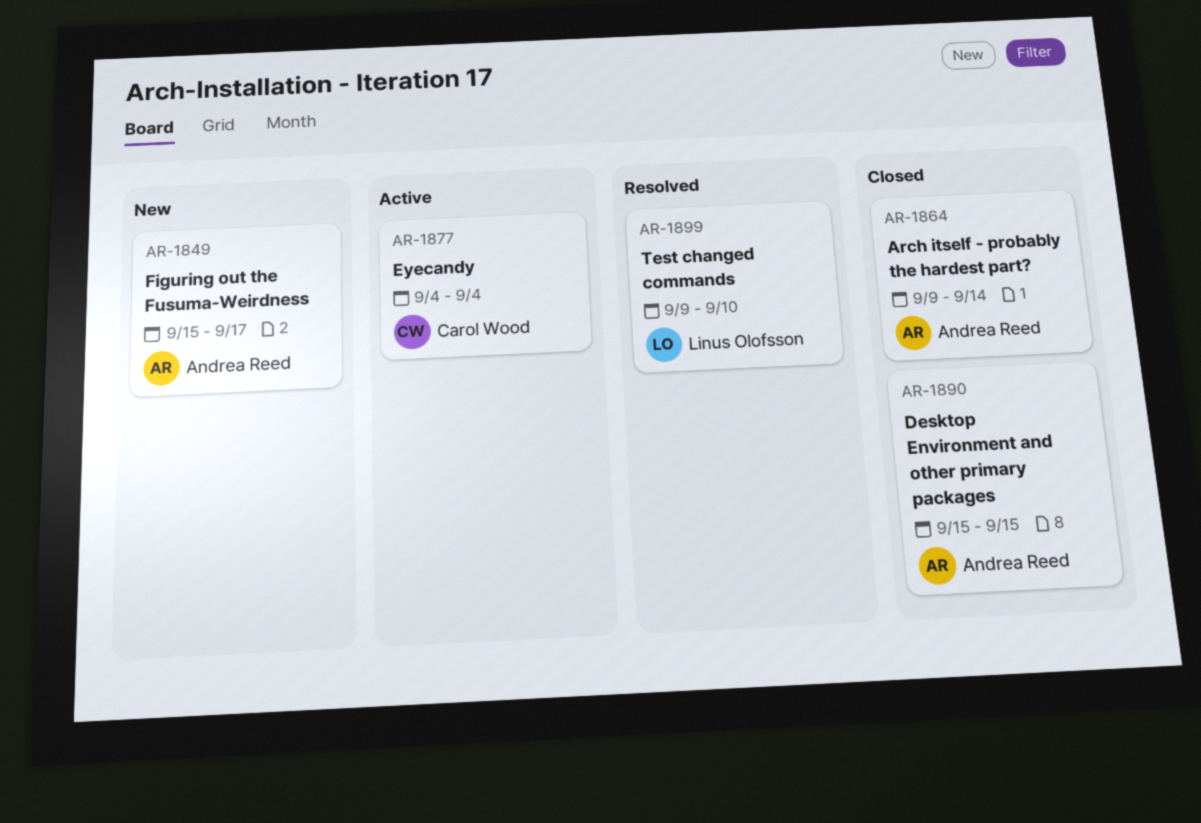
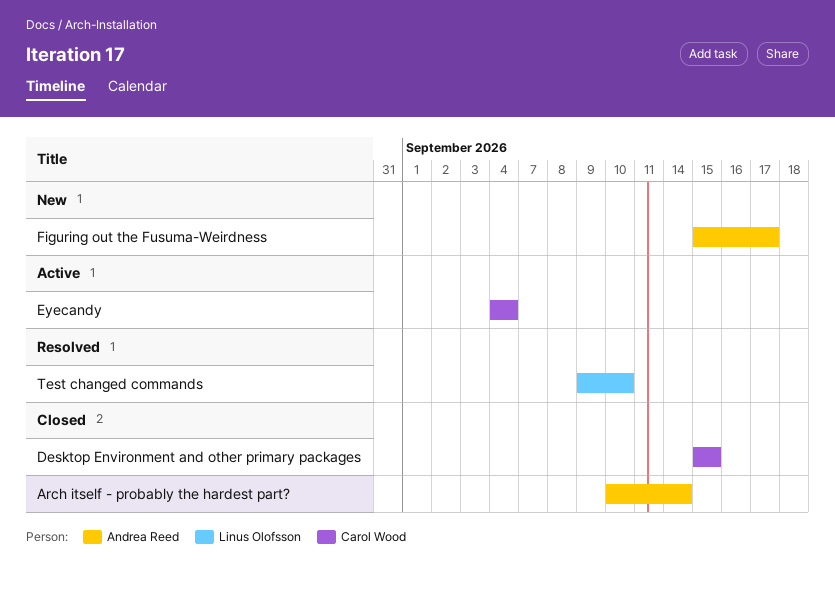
Arch itself - probably the hardest part?, start: Sep 9 -> Sep 10
Desktop Environment and other primary packages, owner: Andrea Reed -> Carol Wood

